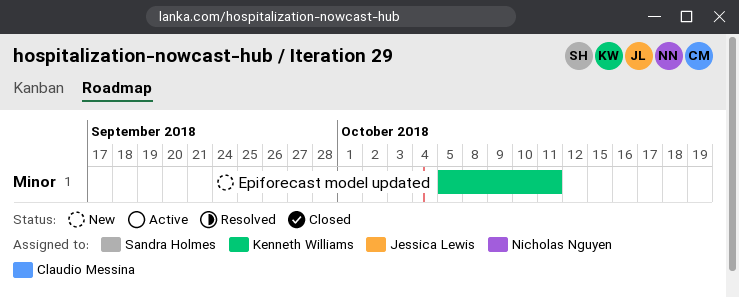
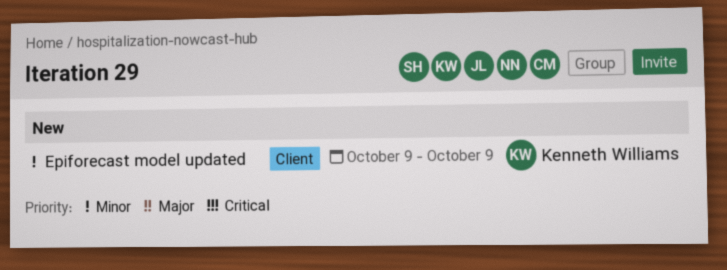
Epiforecast model updated, start: Oct 5 -> Oct 9
Epiforecast model updated, due: Oct 11 -> Oct 9

